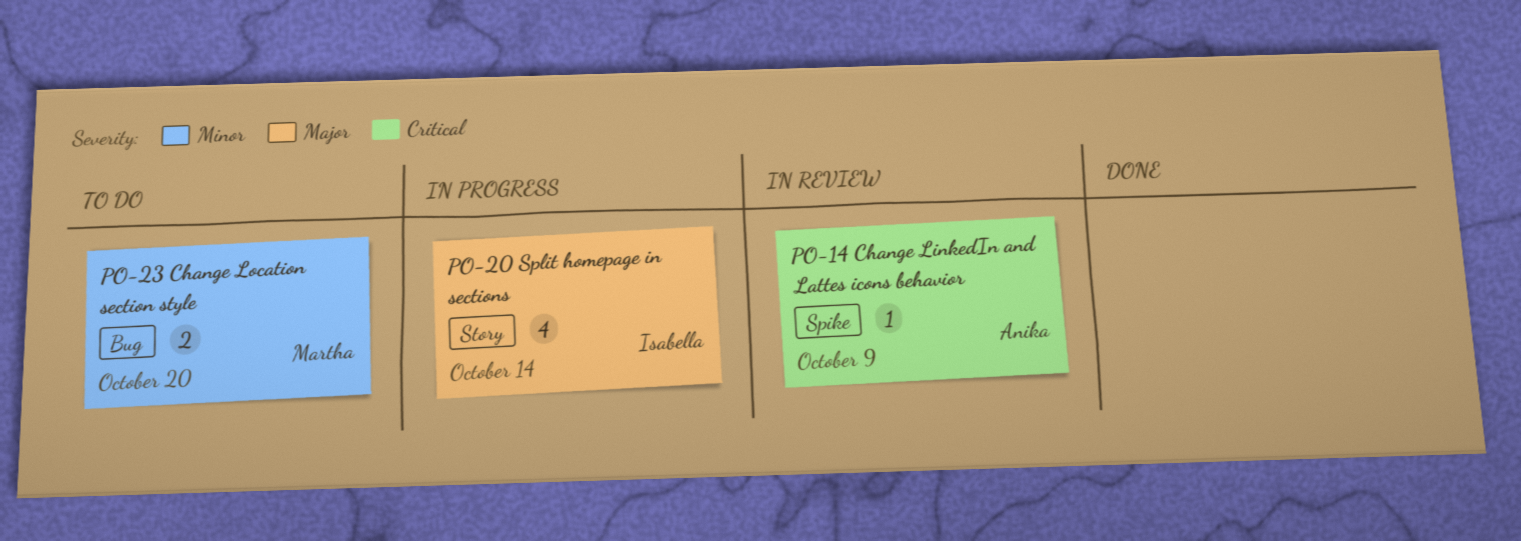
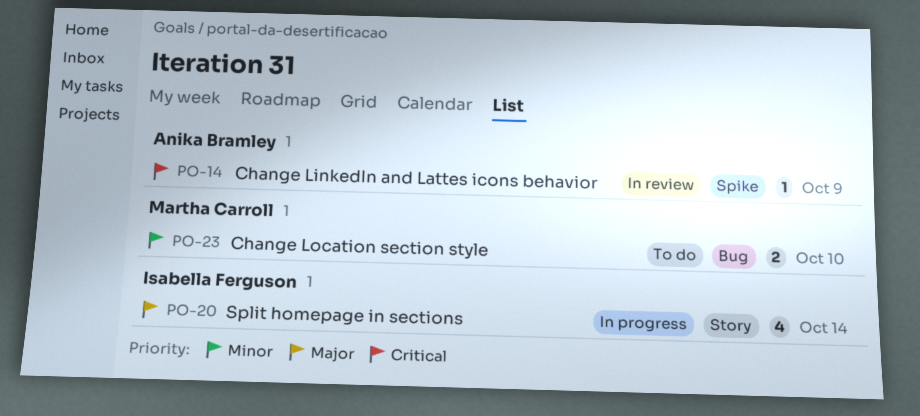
PO-23, due: Oct 20 -> Oct 10

